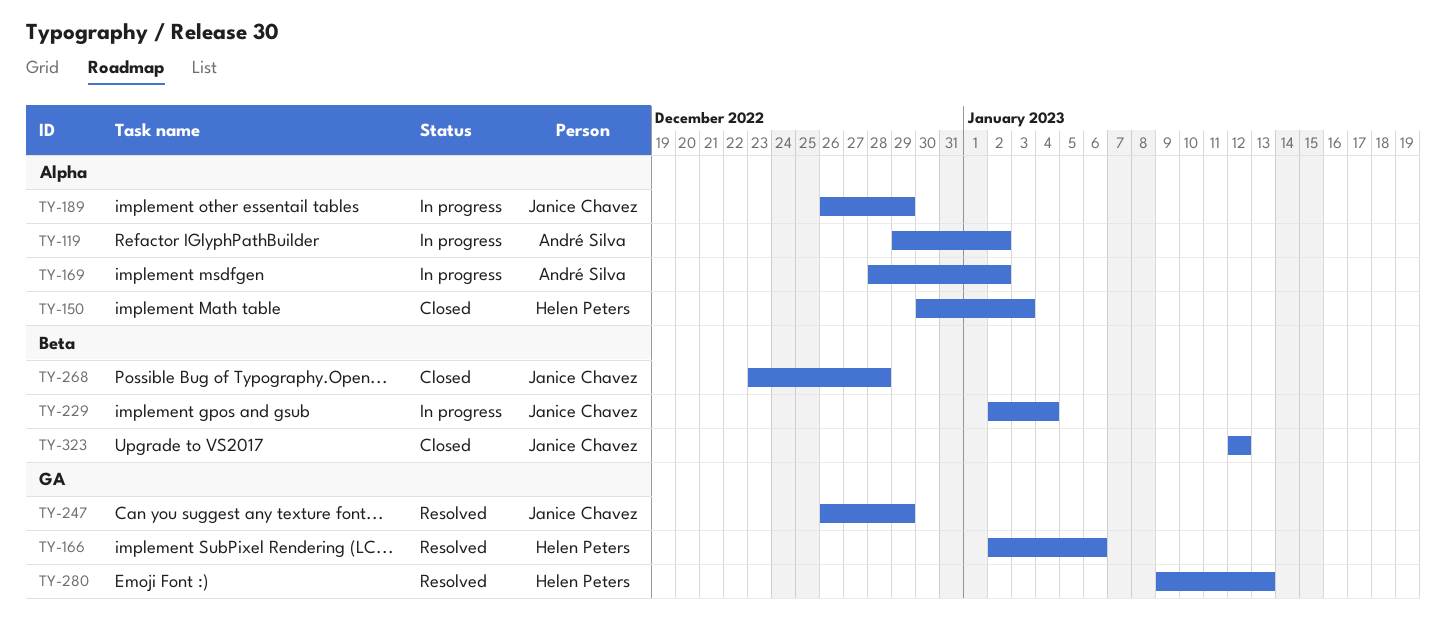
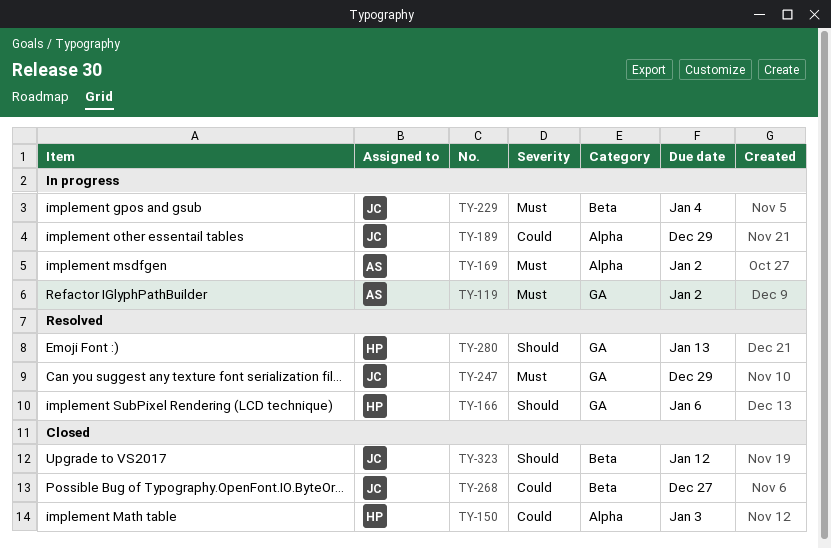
TY-119, label: Alpha -> GA
TY-268, due: Dec 28 -> Dec 27

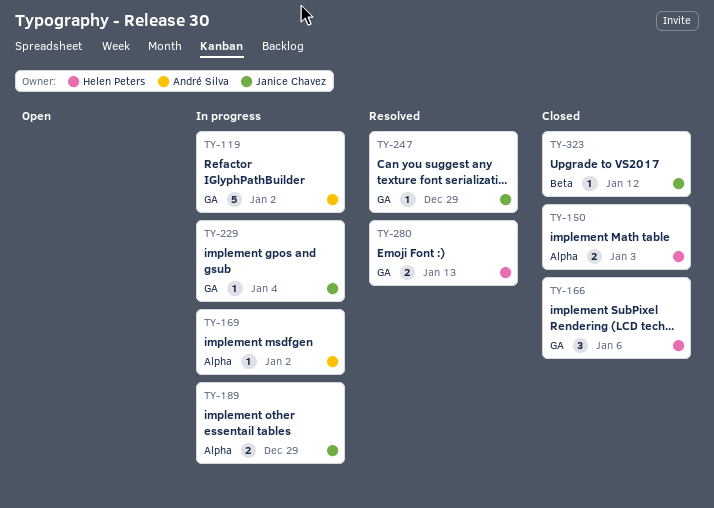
TY-166, status: Resolved -> Closed
TY-229, label: Beta -> GA
TY-268: present -> none

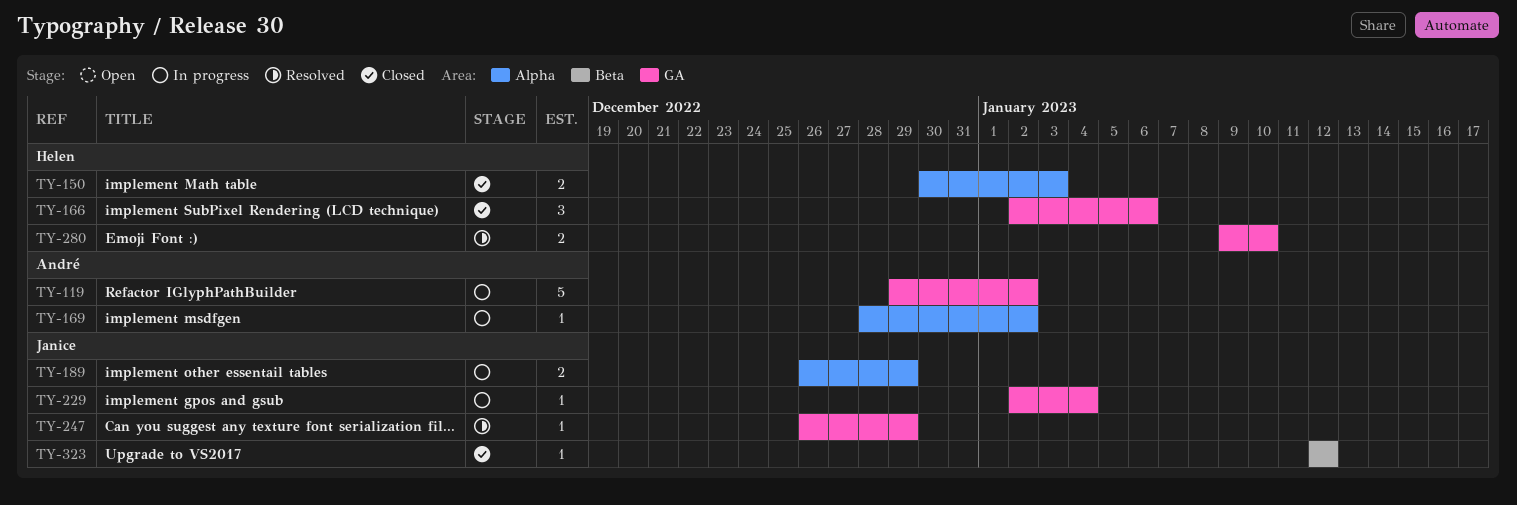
TY-280, due: Jan 13 -> Jan 10

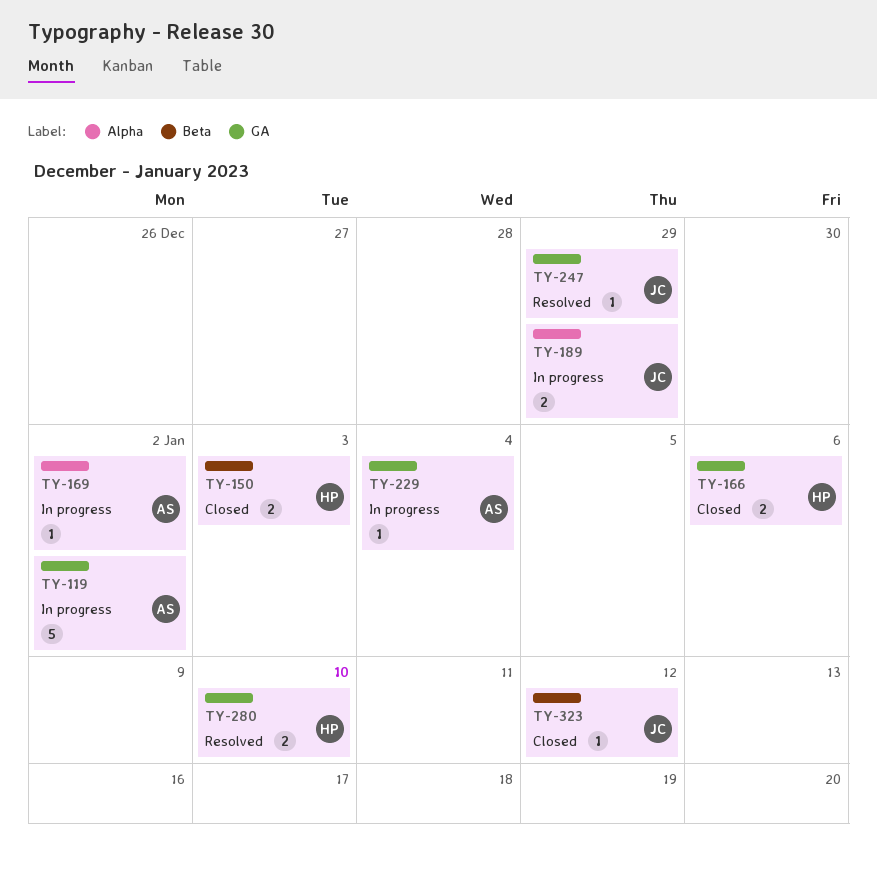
TY-150, label: Alpha -> Beta
TY-166, estimate: 3 -> 2
TY-229, owner: Janice -> André

